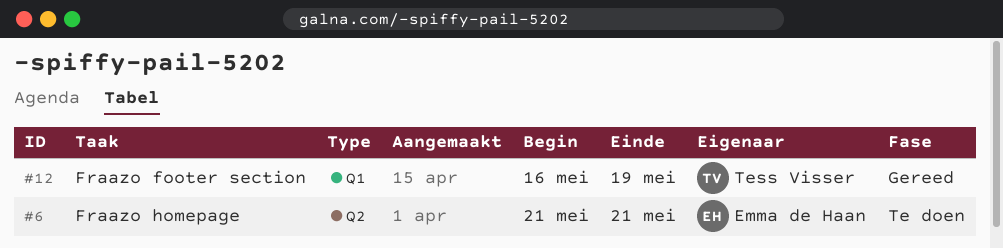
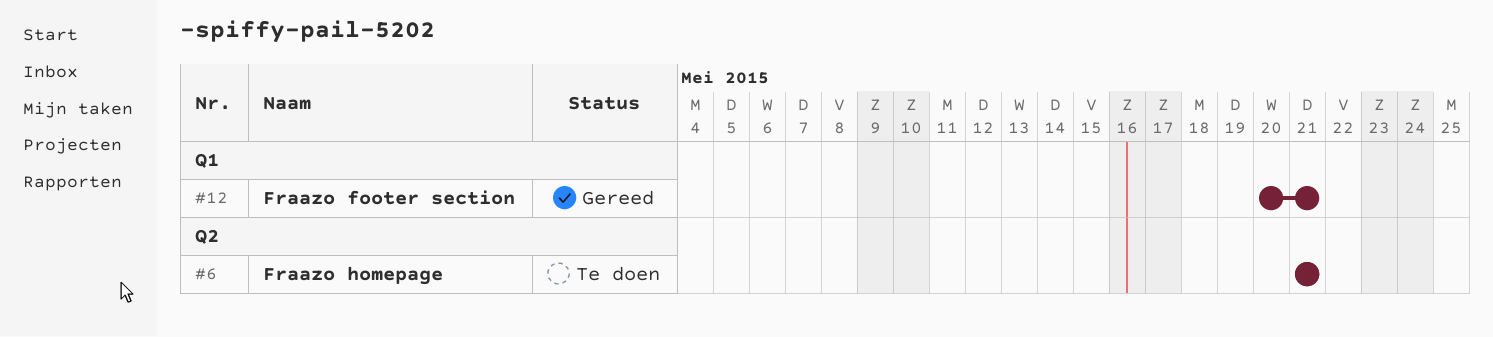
#12, start: May 16 -> May 20
#12, due: May 19 -> May 21

